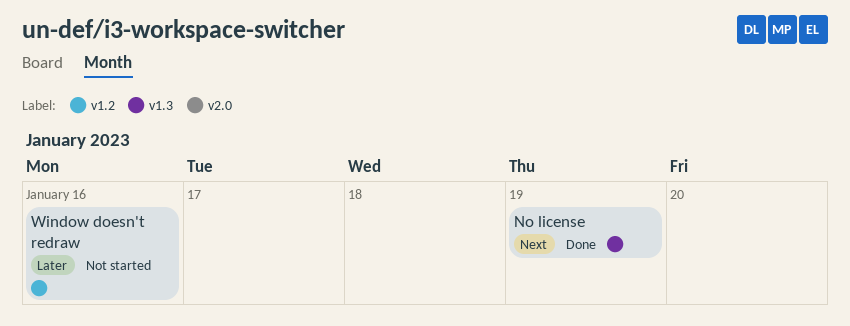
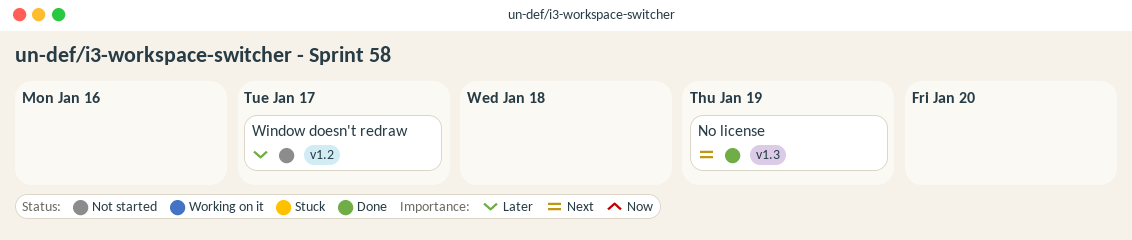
Window doesn't redraw, due: Jan 16 -> Jan 17

